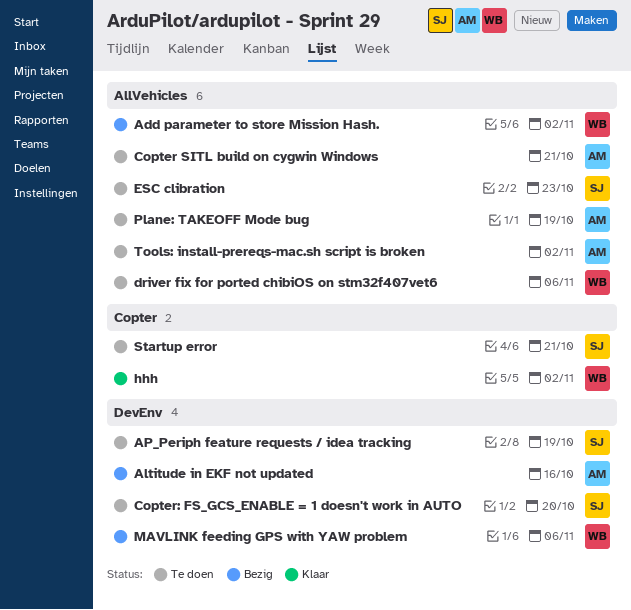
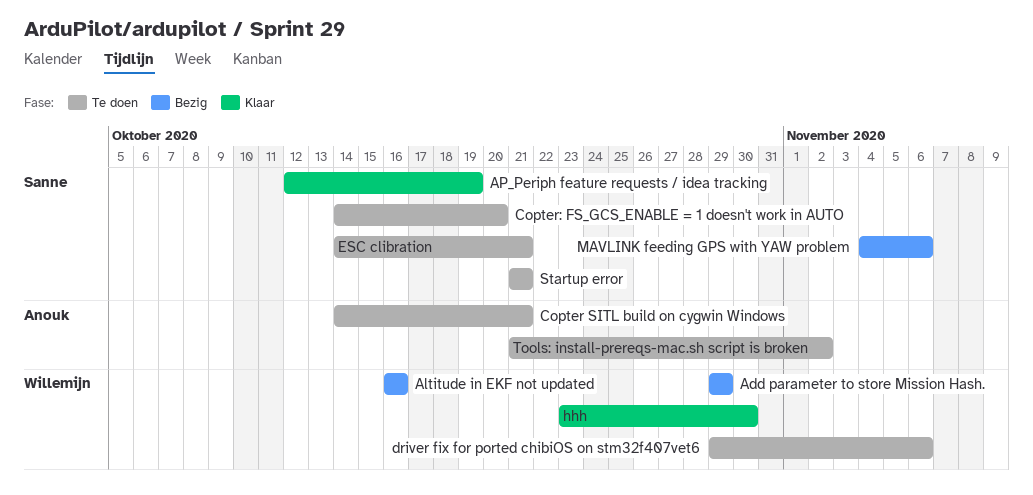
Add parameter to store Mission Hash., due: Nov 2 -> Oct 29
Altitude in EKF not updated, owner: Anouk -> Willemijn
AP_Periph feature requests / idea tracking, status: Te doen -> Klaar
ESC clibration, due: Oct 23 -> Oct 21
hhh, due: Nov 2 -> Oct 30
MAVLINK feeding GPS with YAW problem, owner: Willemijn -> Sanne
Plane: TAKEOFF Mode bug: present -> none

